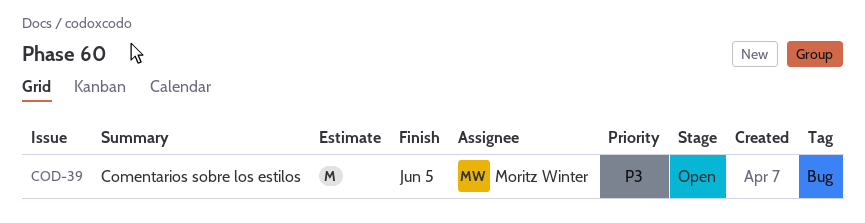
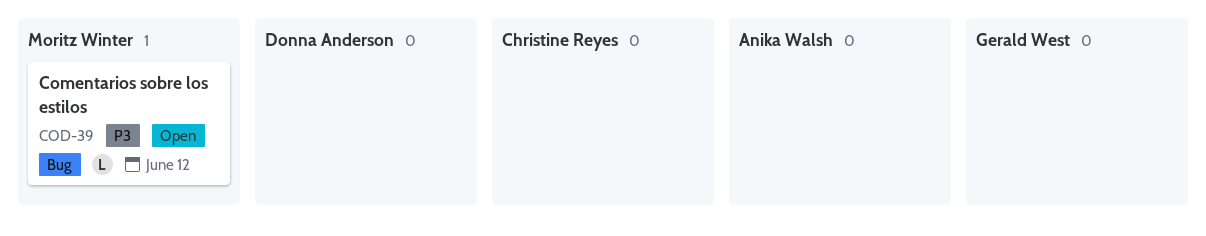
COD-39, estimate: M -> L
COD-39, due: Jun 5 -> Jun 12

